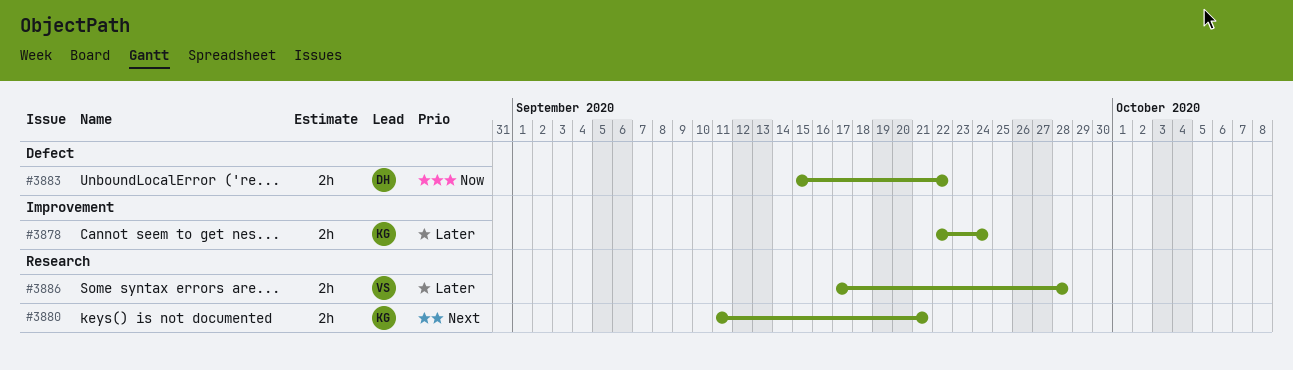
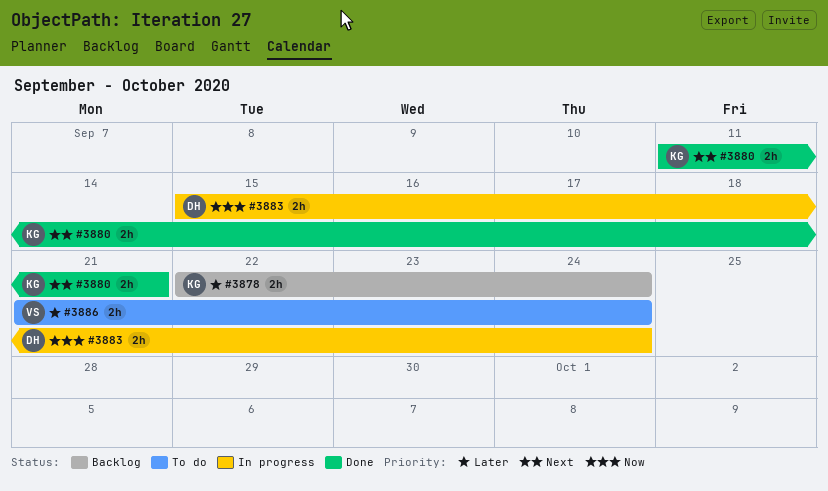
#3883, due: Sep 22 -> Sep 24
#3886, start: Sep 17 -> Sep 21
#3886, due: Sep 28 -> Sep 24

